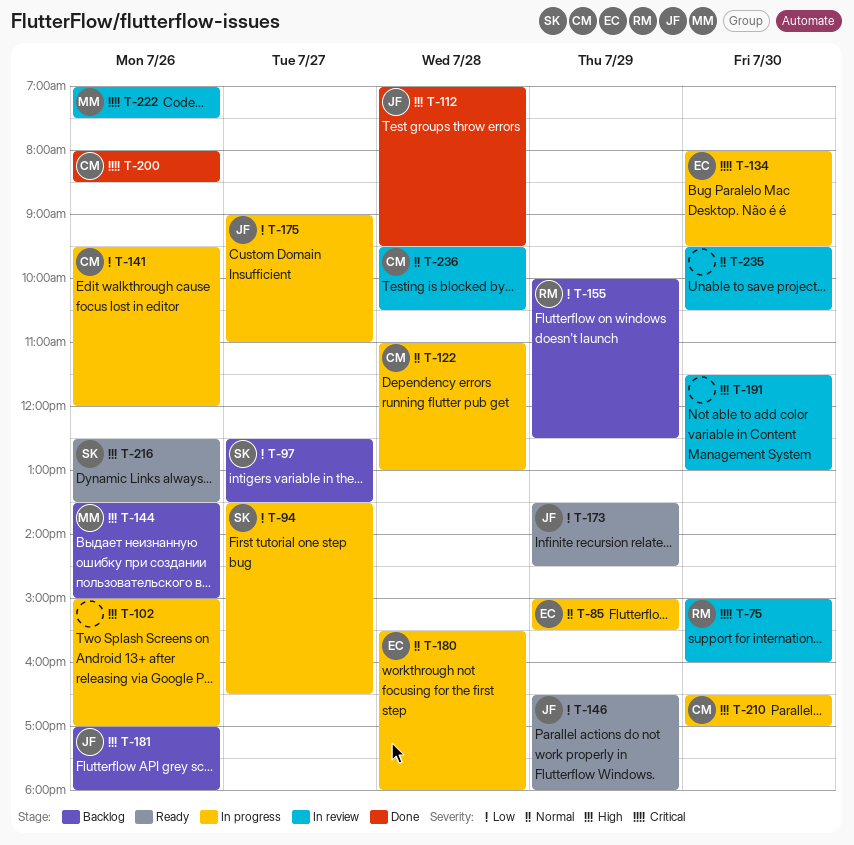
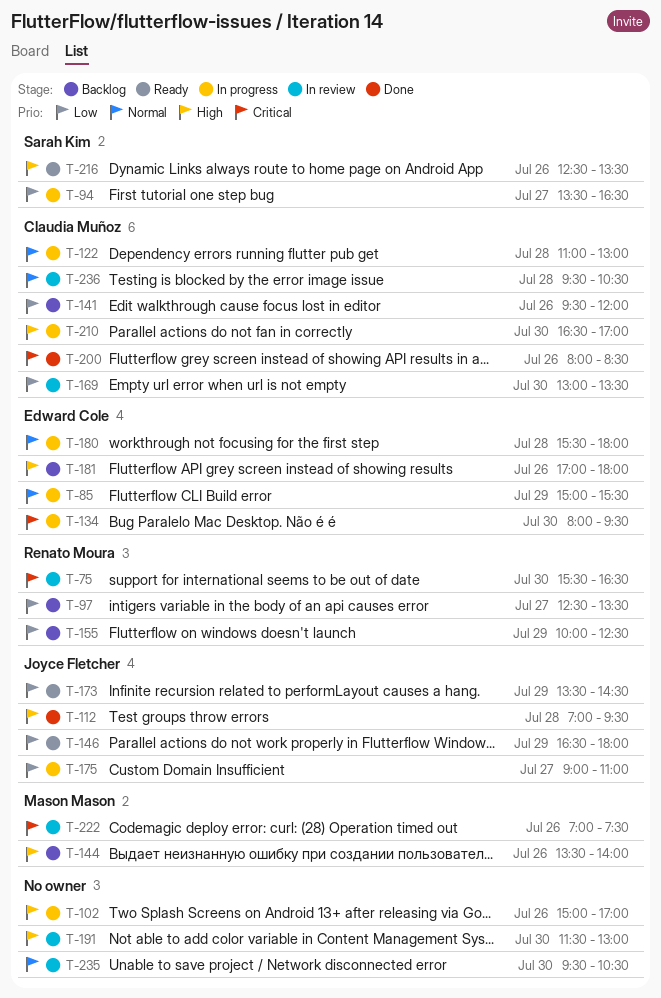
T-75, begins: 15:00 -> 15:30
T-75, ends: 16:00 -> 16:30
T-97, owner: Sarah Kim -> Renato Moura
T-141, status: In progress -> Backlog
T-144, ends: 15:00 -> 14:00
T-169: none -> present
T-181, owner: Joyce Fletcher -> Edward Cole

